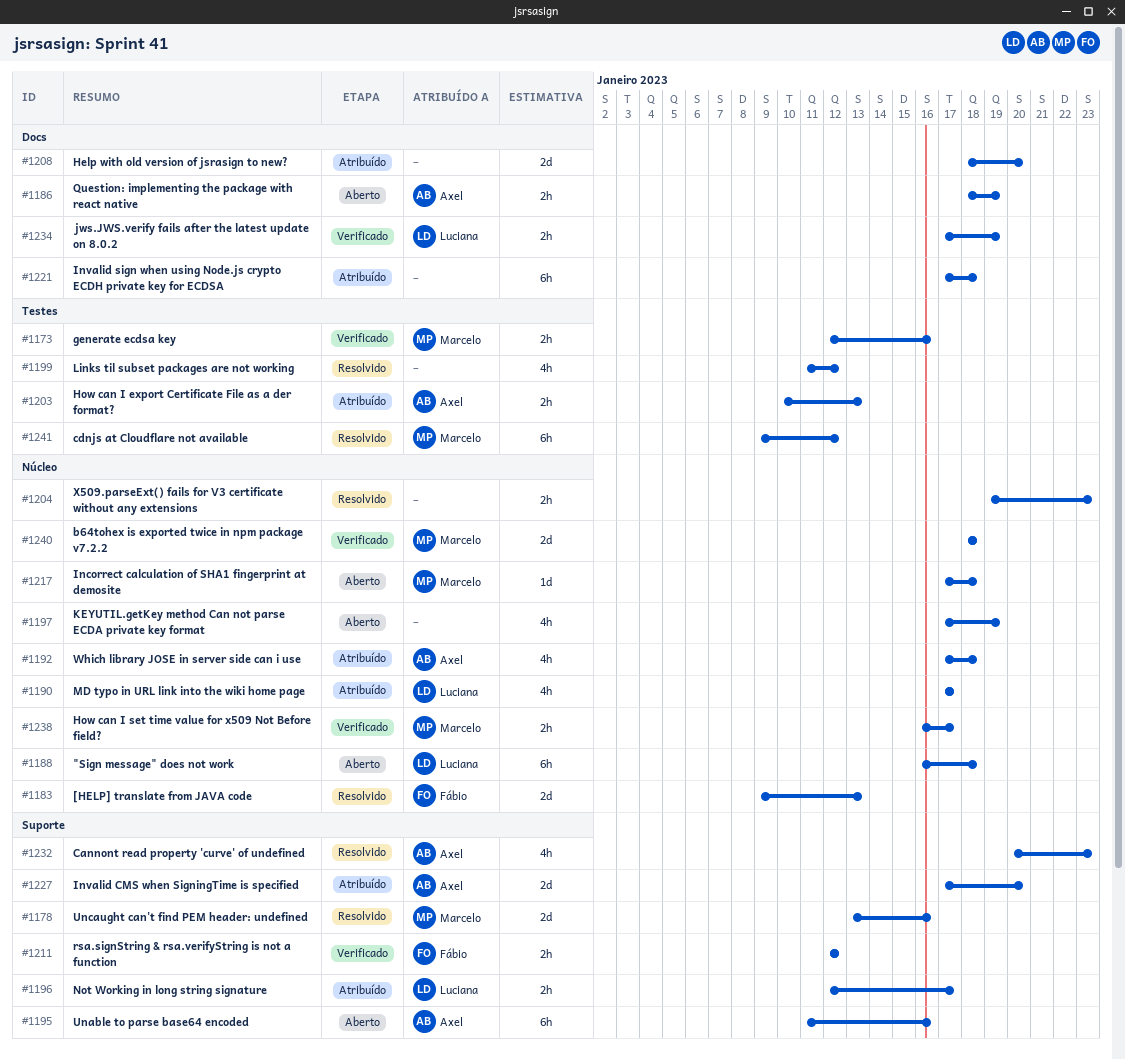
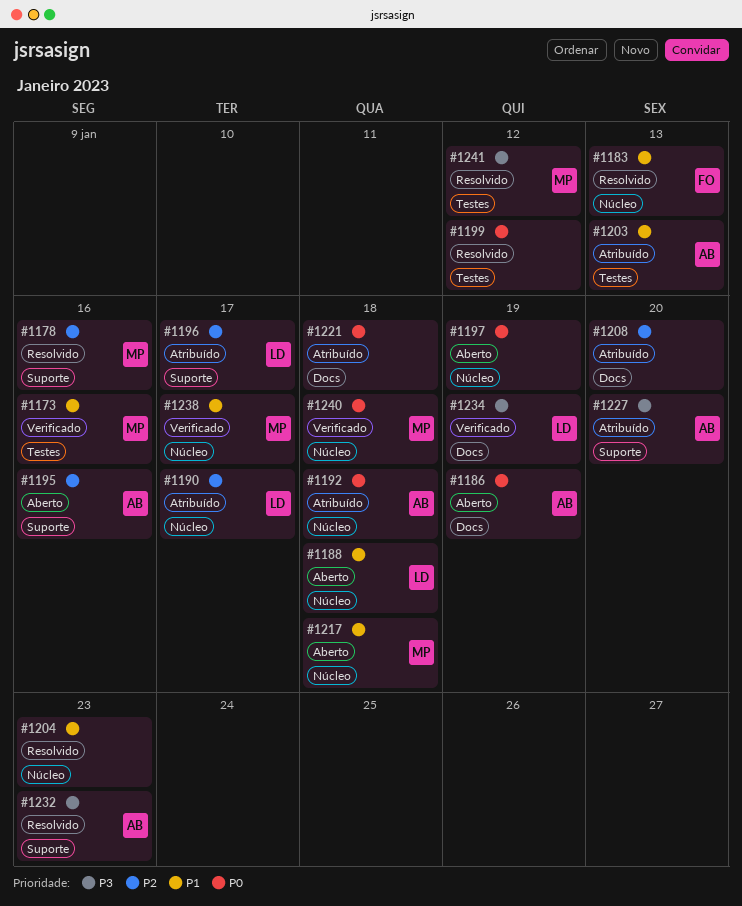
#1211: present -> none

